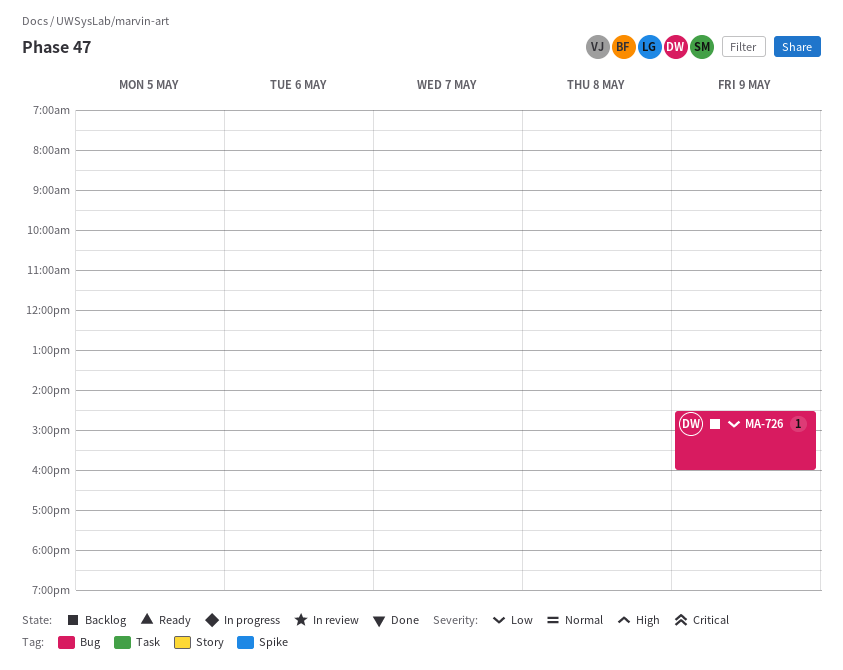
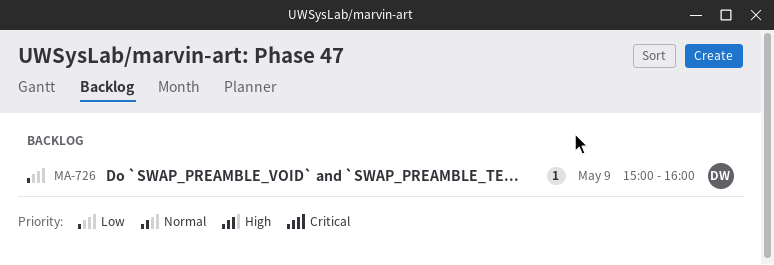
MA-726, begins: 14:30 -> 15:00

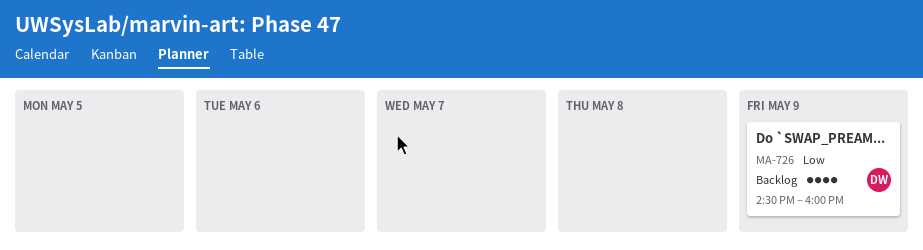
MA-726, estimate: 1 -> 4
MA-726, begins: 15:00 -> 14:30

